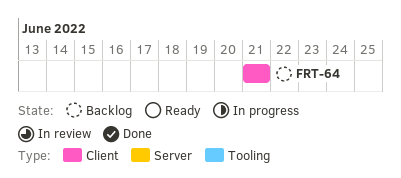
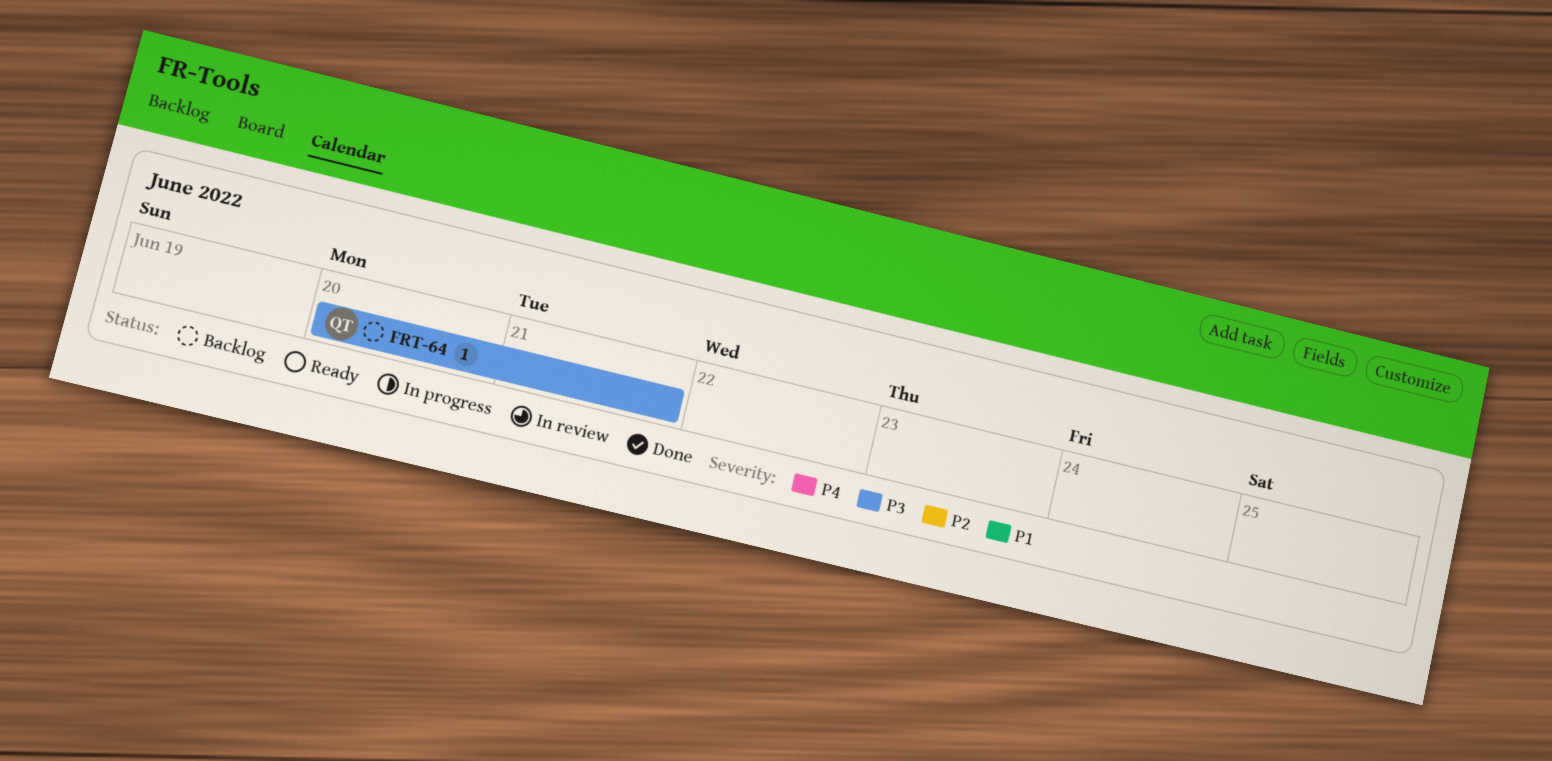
FRT-64, start: Jun 21 -> Jun 20

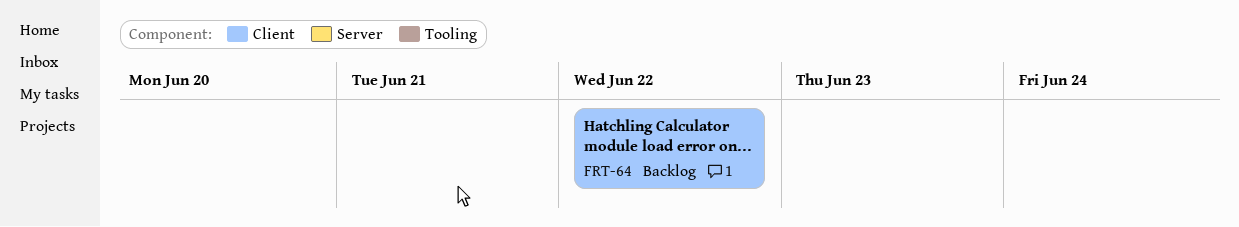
FRT-64, due: Jun 21 -> Jun 22

